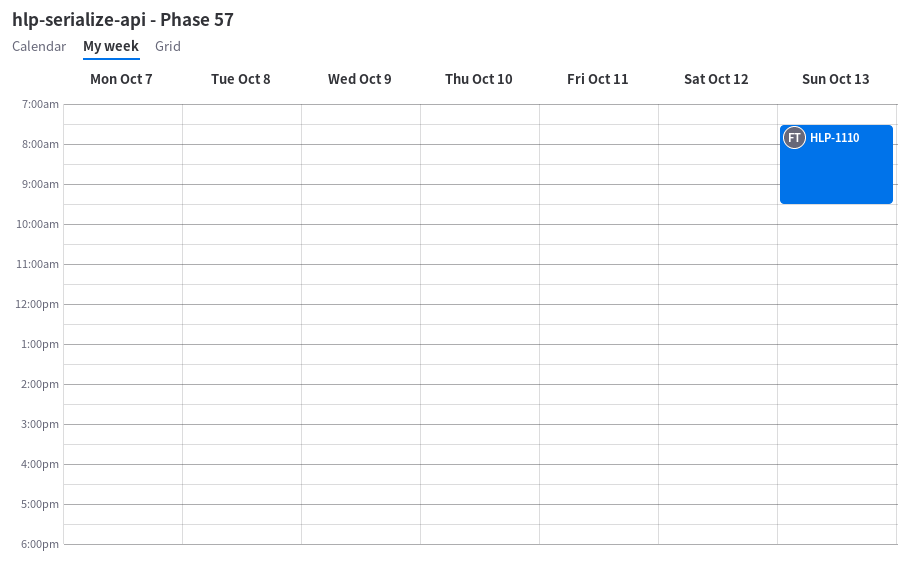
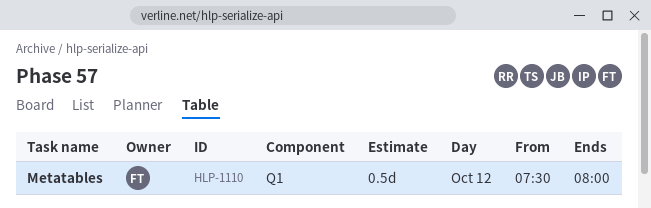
HLP-1110, day: Oct 13 -> Oct 12
HLP-1110, ends: 09:30 -> 08:00

